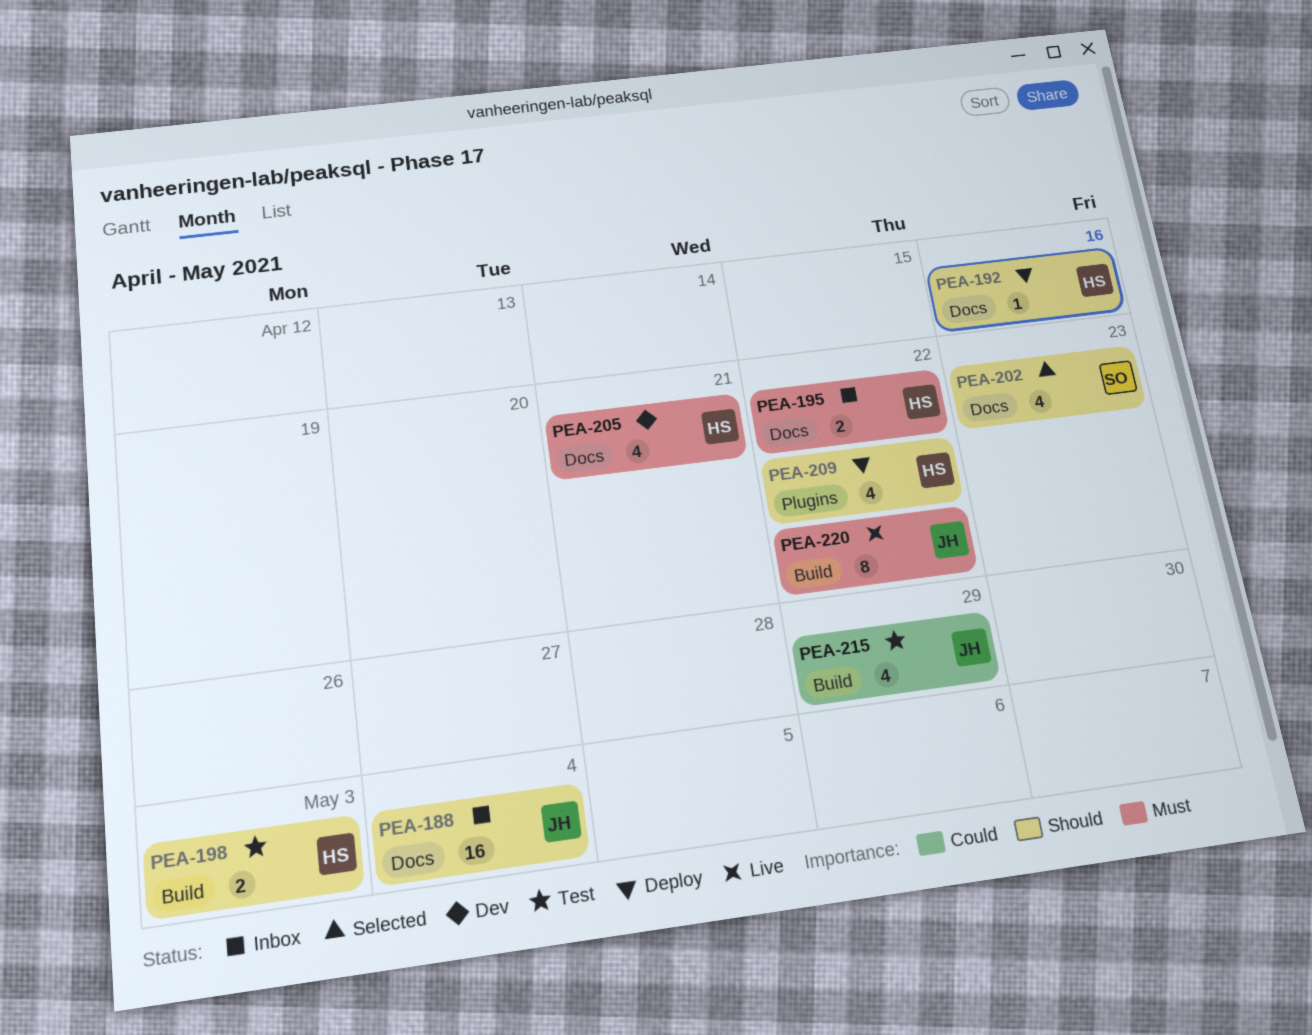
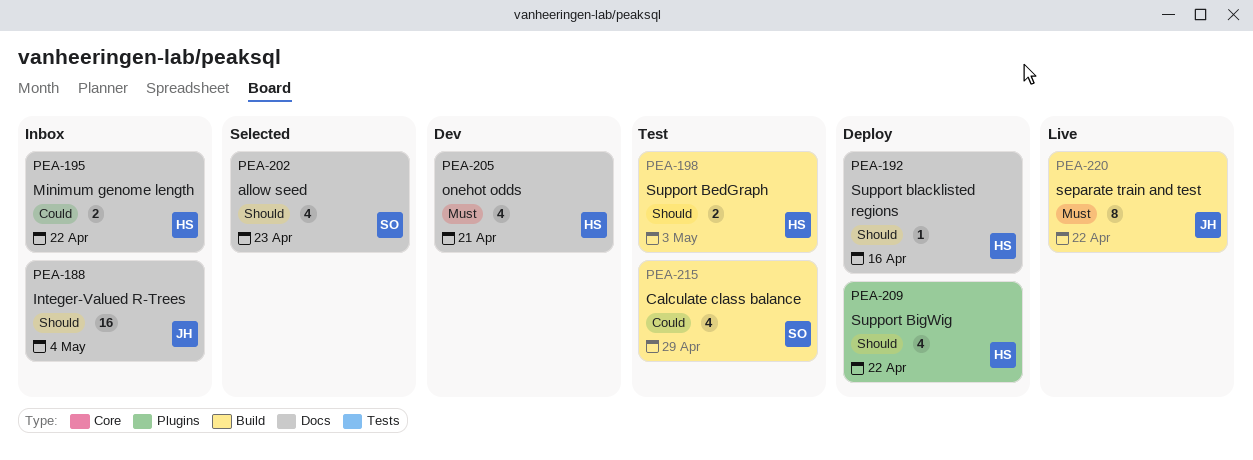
PEA-195, priority: Must -> Could
PEA-215, owner: JH -> SO

